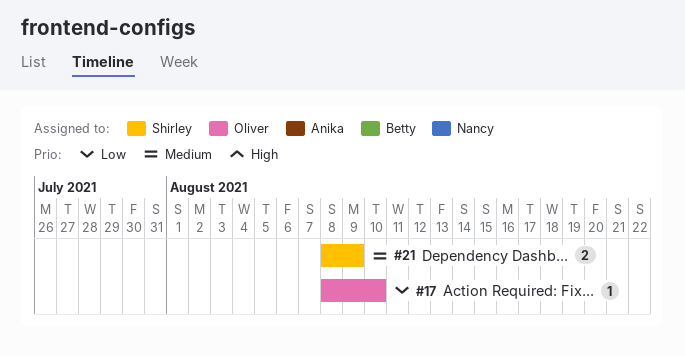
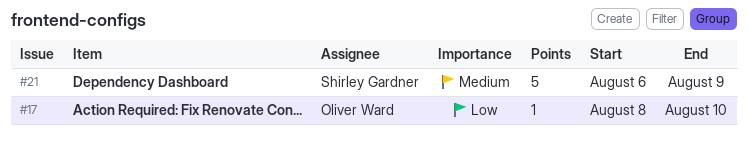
#21, estimate: 2 -> 5
#21, start: Aug 8 -> Aug 6

